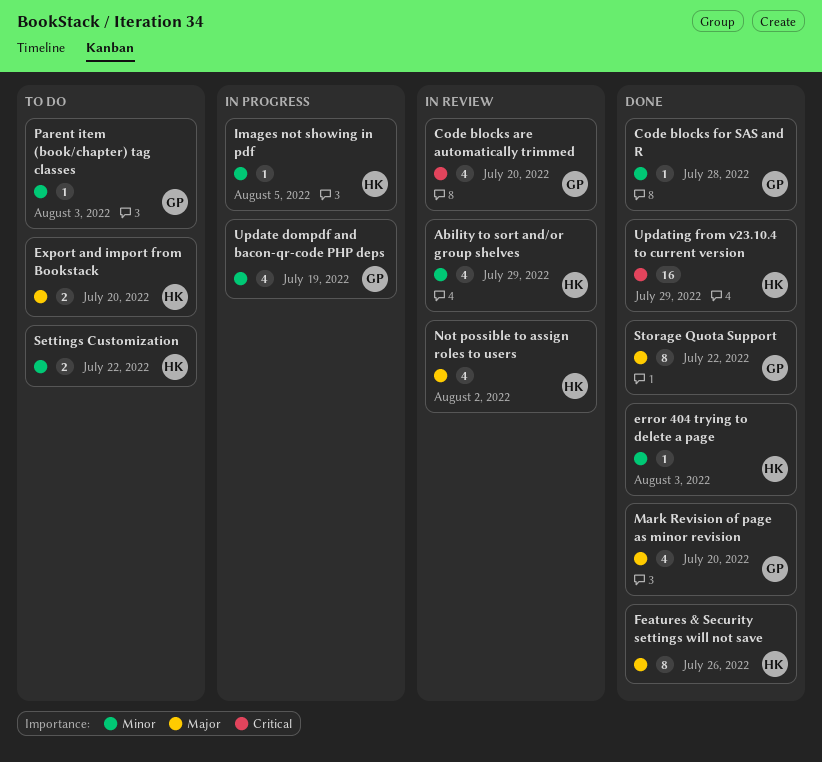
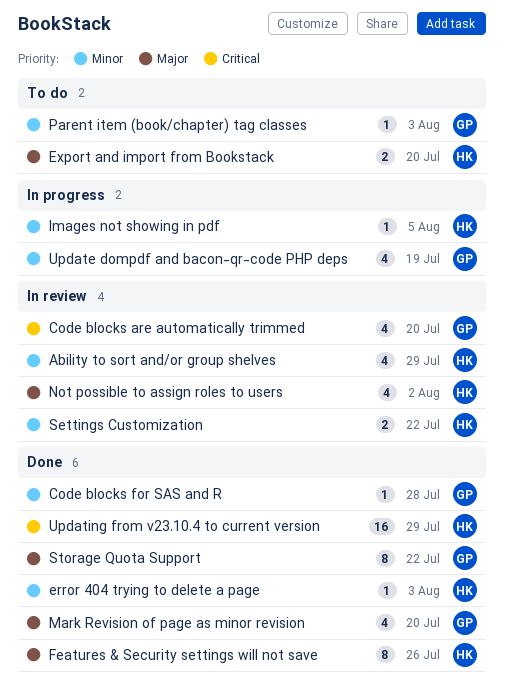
Settings Customization, status: To do -> In review

